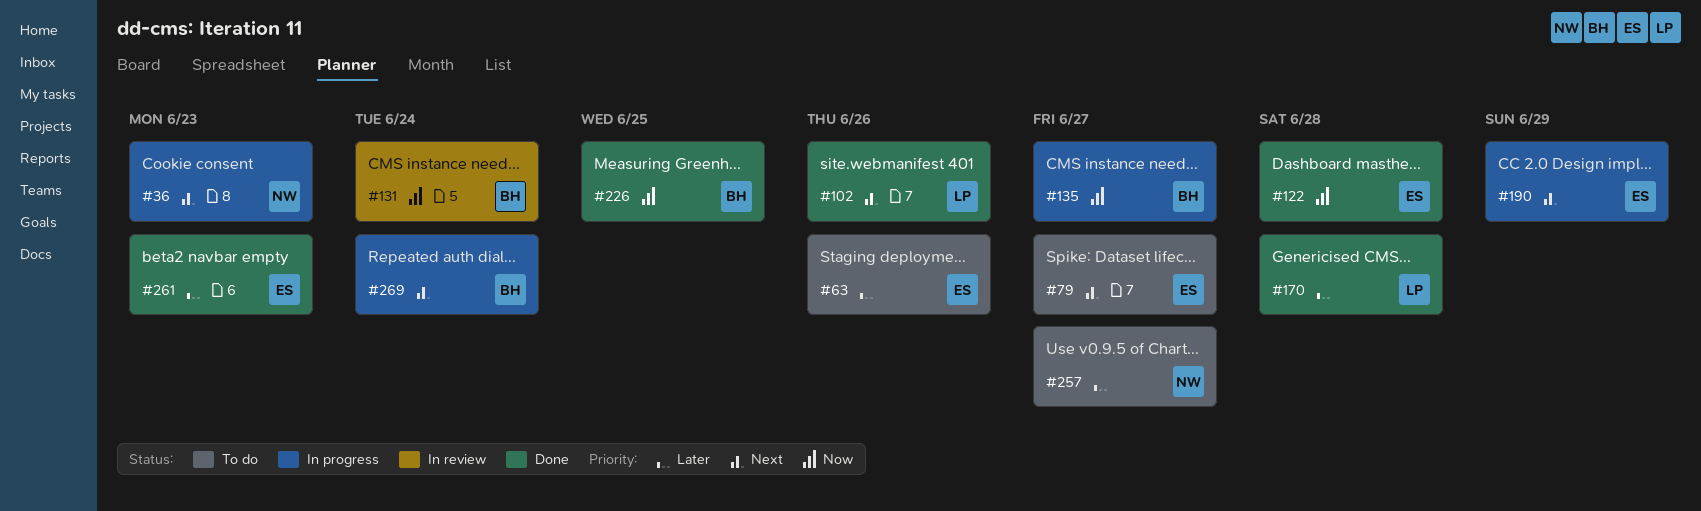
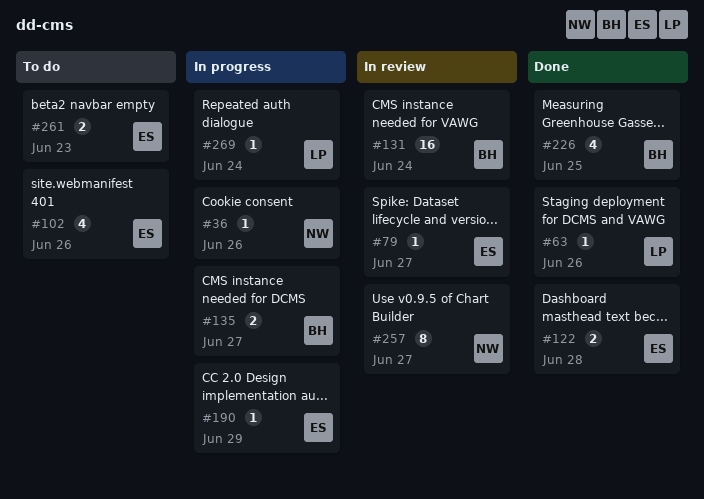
#36, due: Jun 23 -> Jun 26
#63, status: To do -> Done
#63, owner: ES -> LP
#79, status: To do -> In review
#102, status: Done -> To do
#102, owner: LP -> ES
#170: present -> none
#257, status: To do -> In review
#261, status: Done -> To do
#269, owner: BH -> LP

